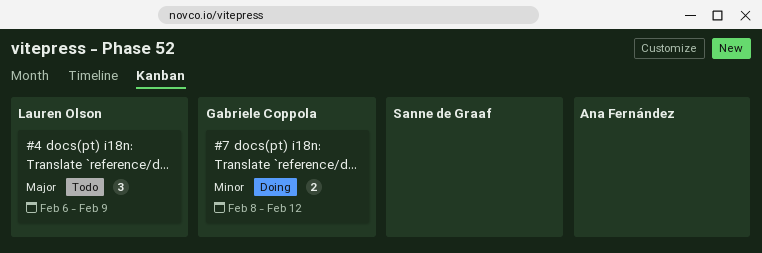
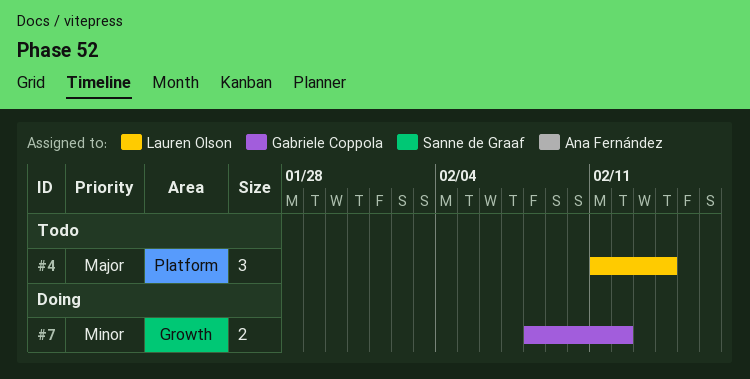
#4, start: Feb 6 -> Feb 11
#4, due: Feb 9 -> Feb 14

